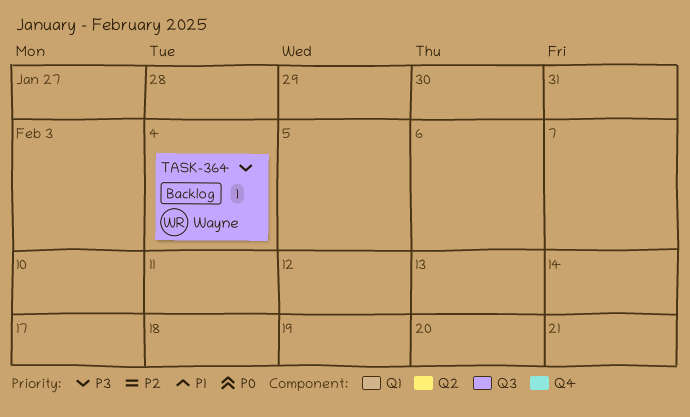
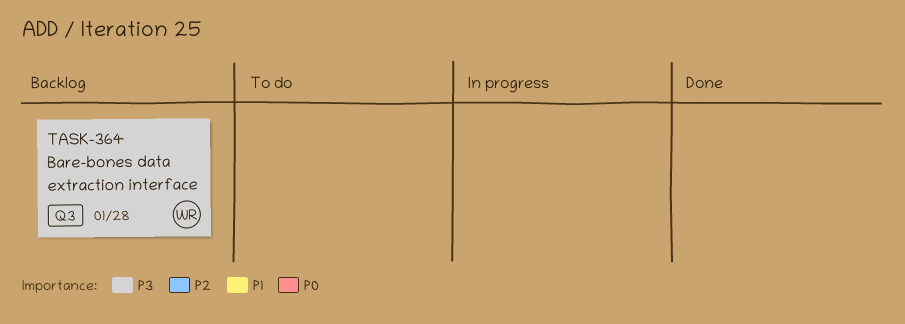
TASK-364, due: Feb 4 -> Jan 28

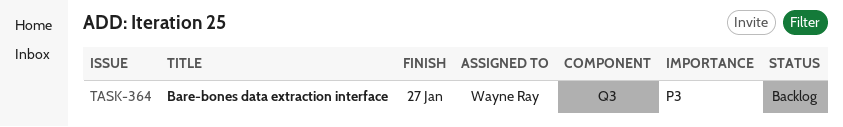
TASK-364, due: Jan 28 -> Jan 27

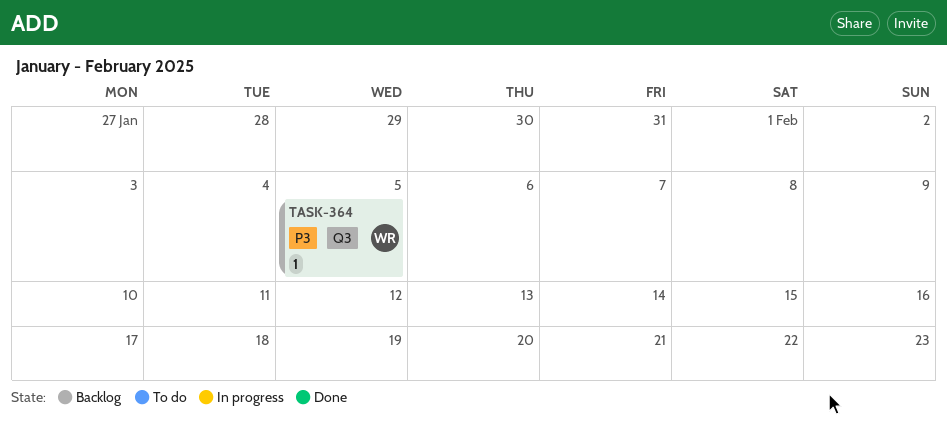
TASK-364, due: Jan 27 -> Feb 5

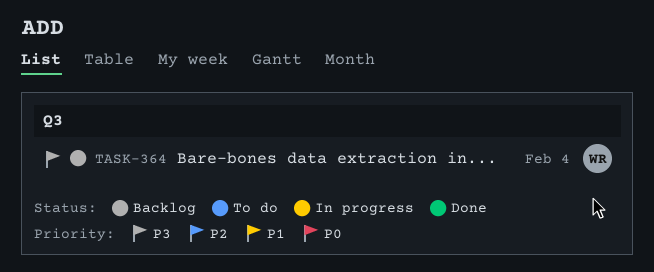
TASK-364, due: Feb 5 -> Feb 4

